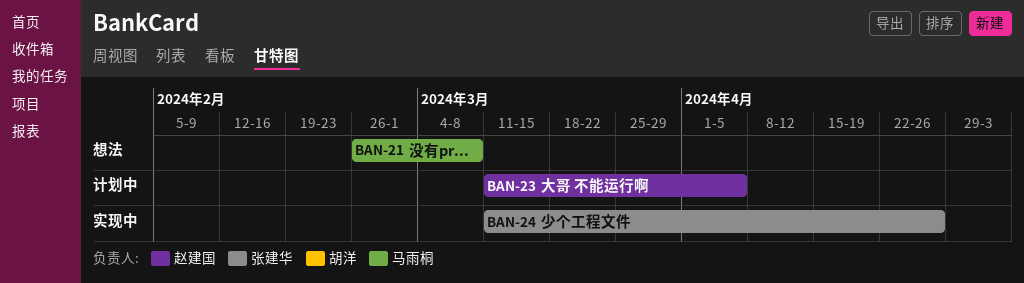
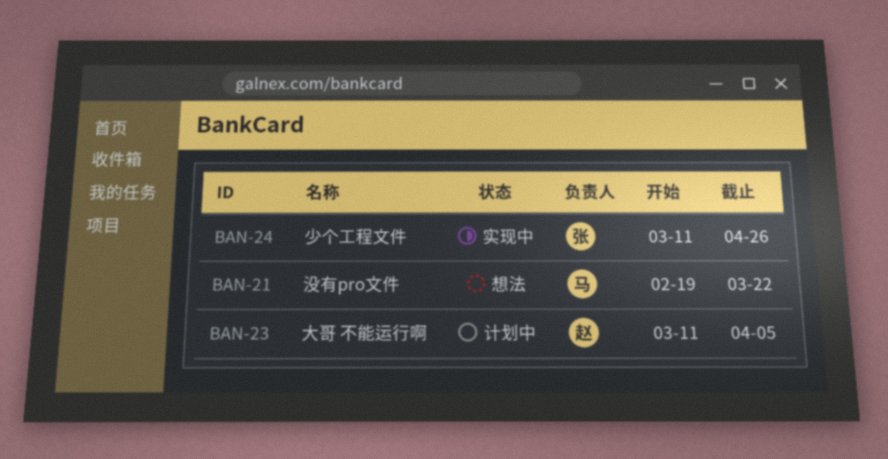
BAN-21, start: Feb 26 -> Feb 19
BAN-21, due: Mar 8 -> Mar 22

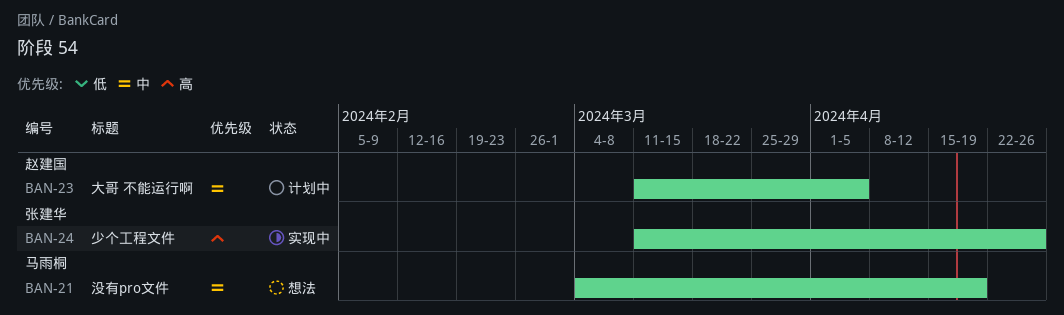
BAN-21, start: Feb 19 -> Mar 4
BAN-21, due: Mar 22 -> Apr 19

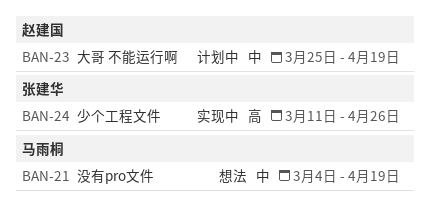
BAN-23, start: Mar 11 -> Mar 25
BAN-23, due: Apr 5 -> Apr 19

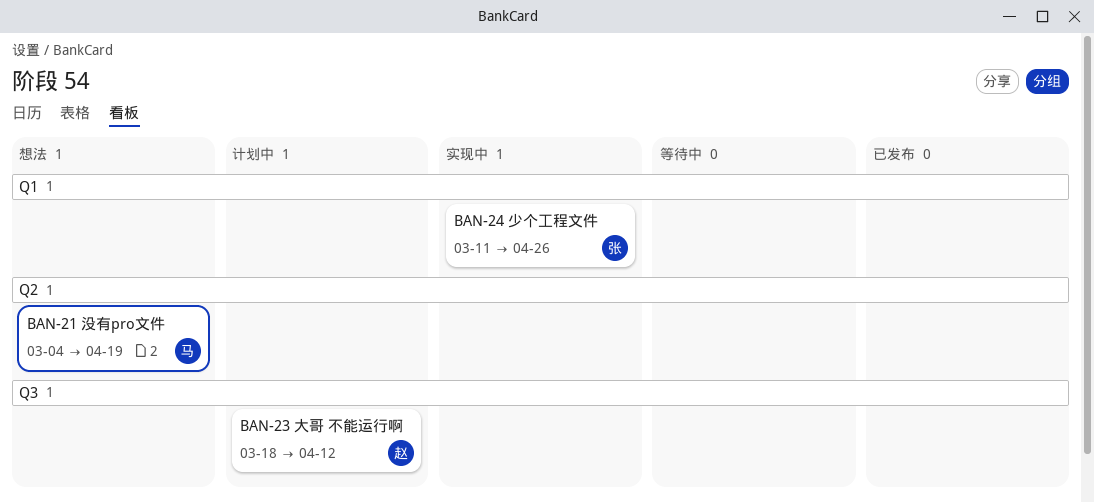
BAN-23, start: Mar 25 -> Mar 18
BAN-23, due: Apr 19 -> Apr 12

